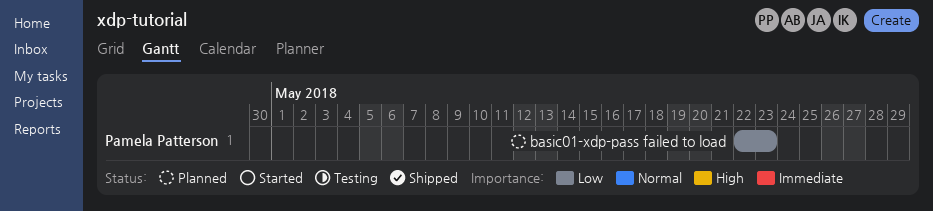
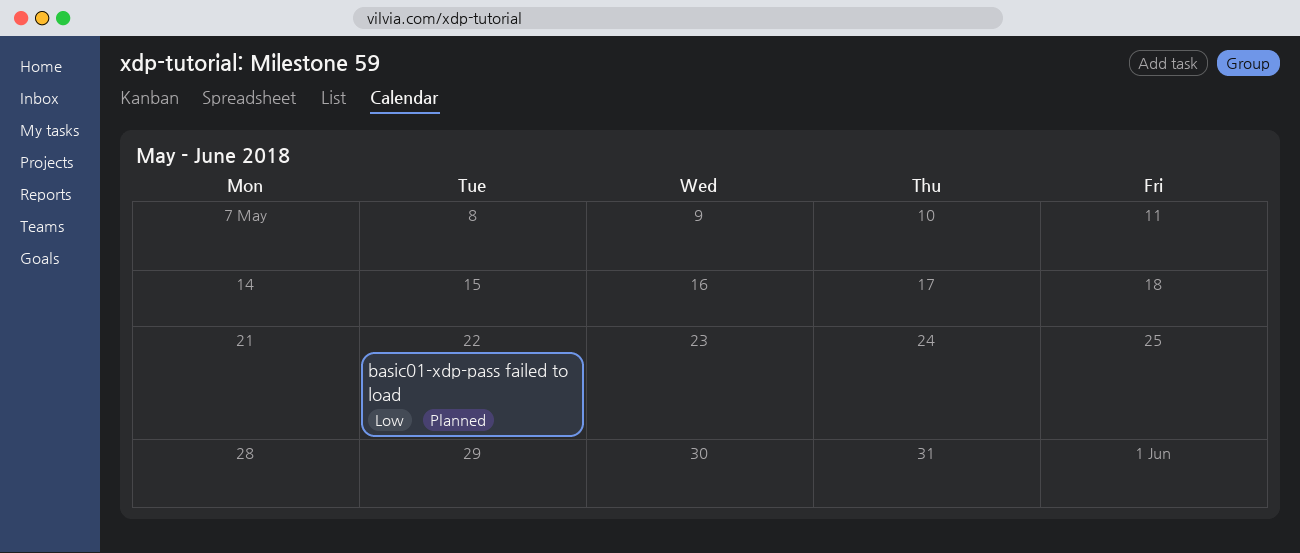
basic01-xdp-pass failed to load, due: May 23 -> May 22

